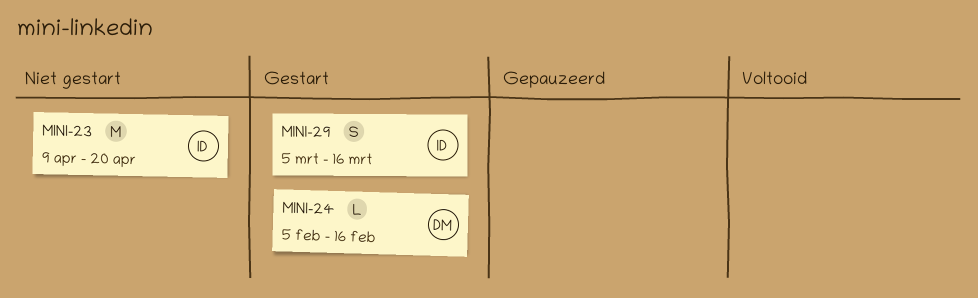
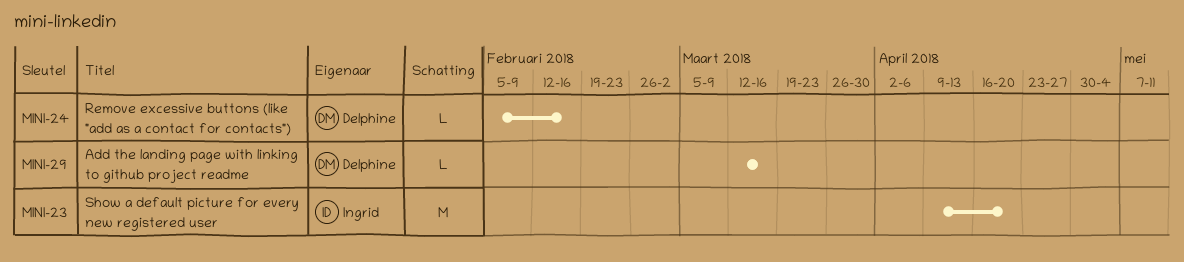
MINI-29, owner: Ingrid -> Delphine
MINI-29, estimate: S -> L
MINI-29, start: Mar 5 -> Mar 12

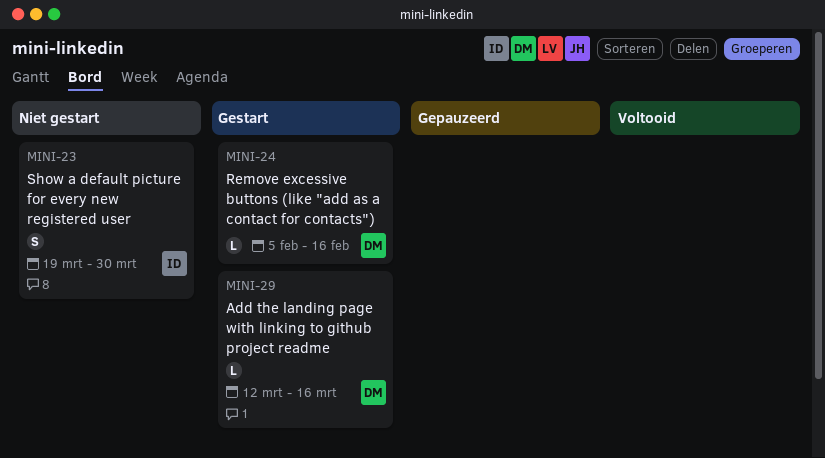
MINI-23, estimate: M -> S
MINI-23, start: Apr 9 -> Mar 19
MINI-23, due: Apr 20 -> Mar 30

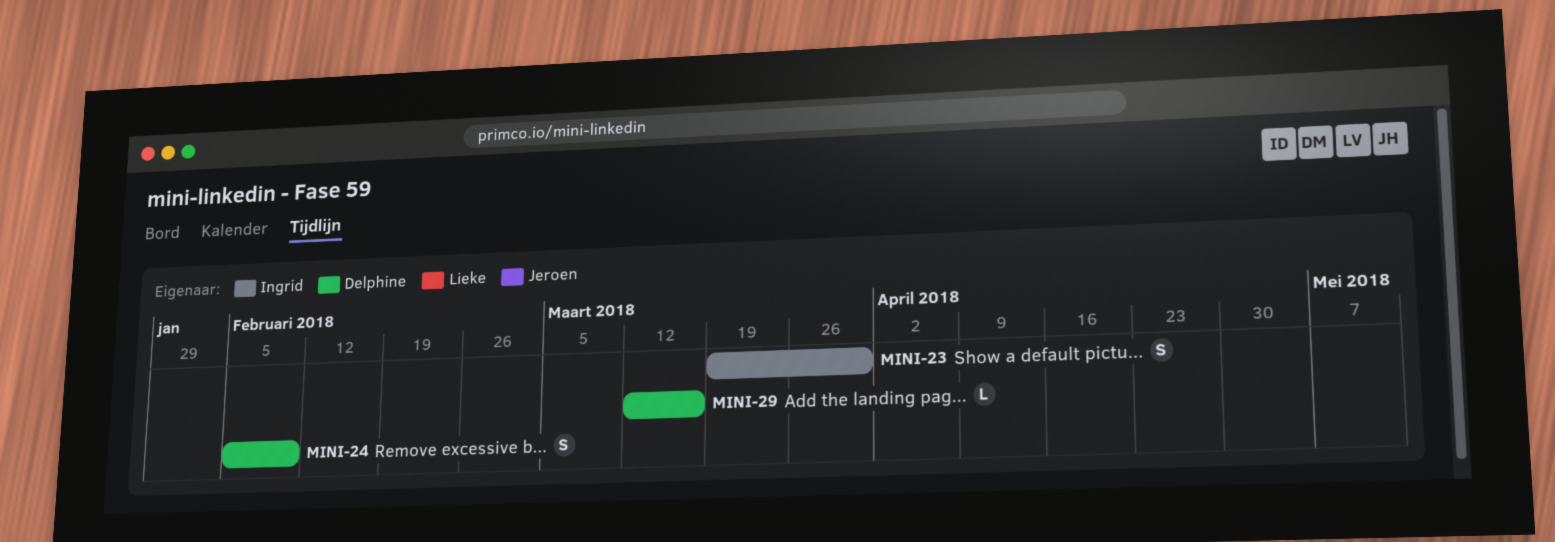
MINI-24, estimate: L -> S
MINI-24, due: Feb 16 -> Feb 9

